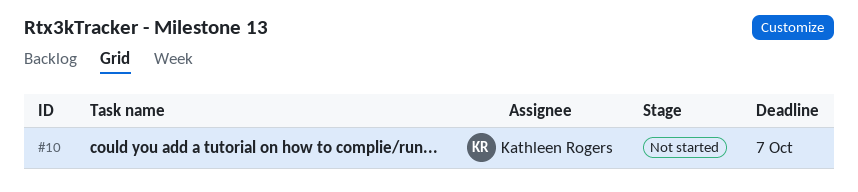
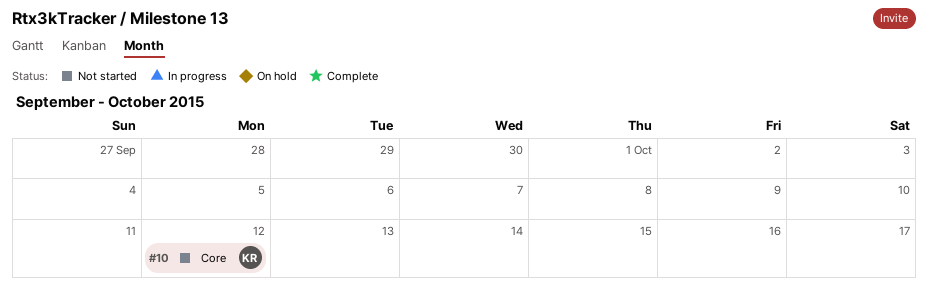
#10, due: Oct 7 -> Oct 12

